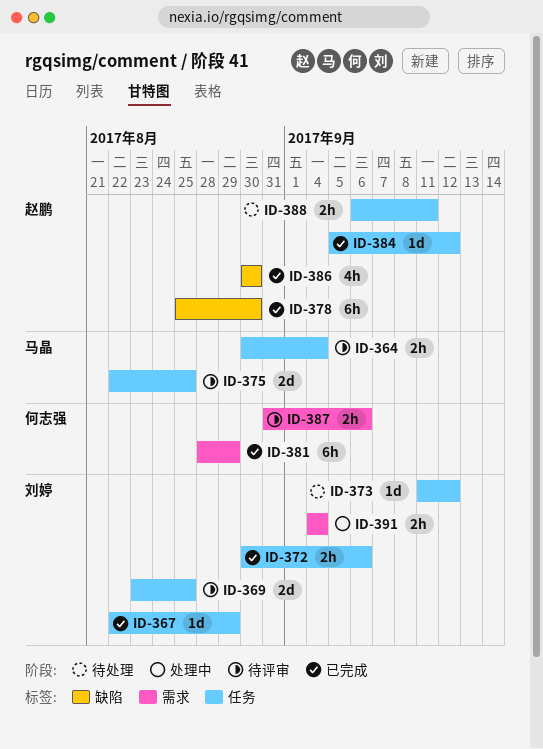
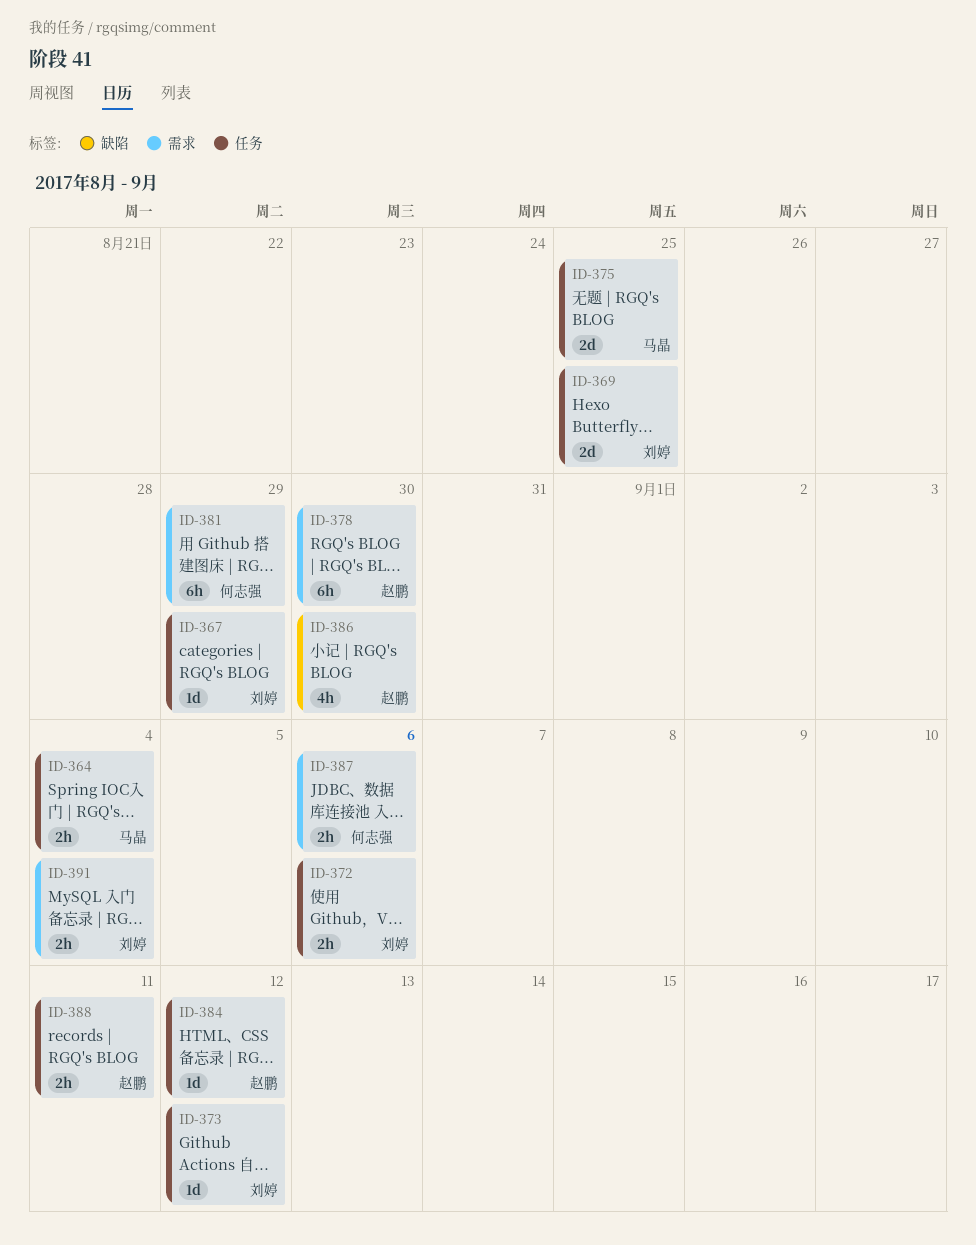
ID-378, label: 缺陷 -> 需求

